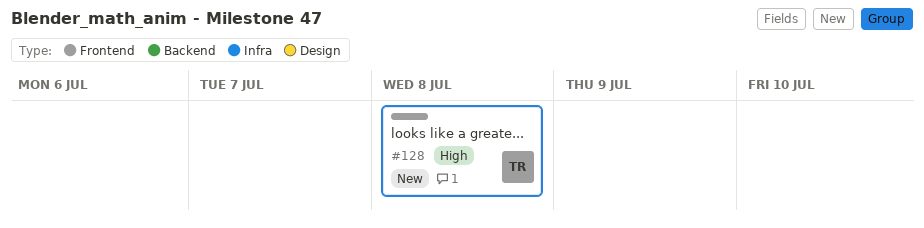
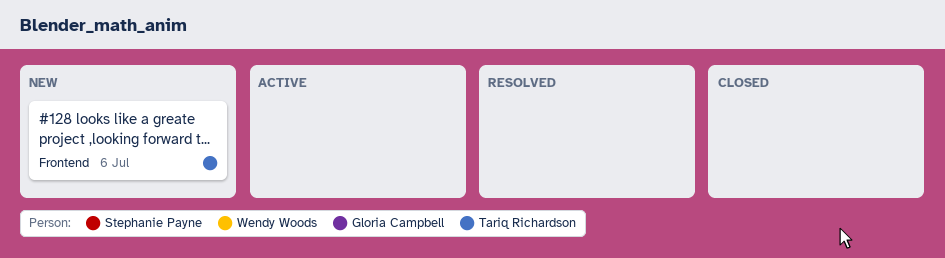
#128, due: Jul 8 -> Jul 6

